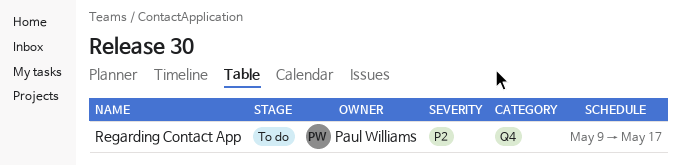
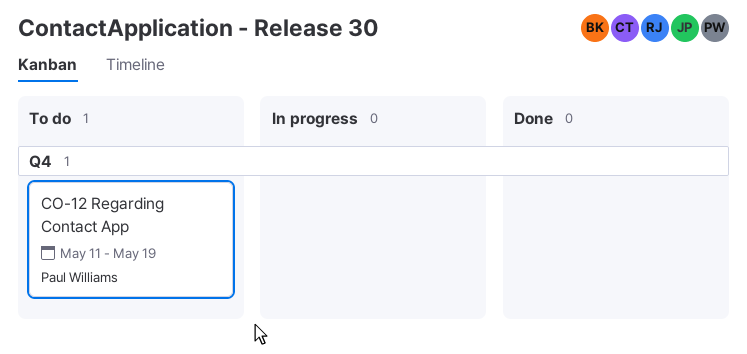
Regarding Contact App, start: May 9 -> May 11
Regarding Contact App, due: May 17 -> May 19

